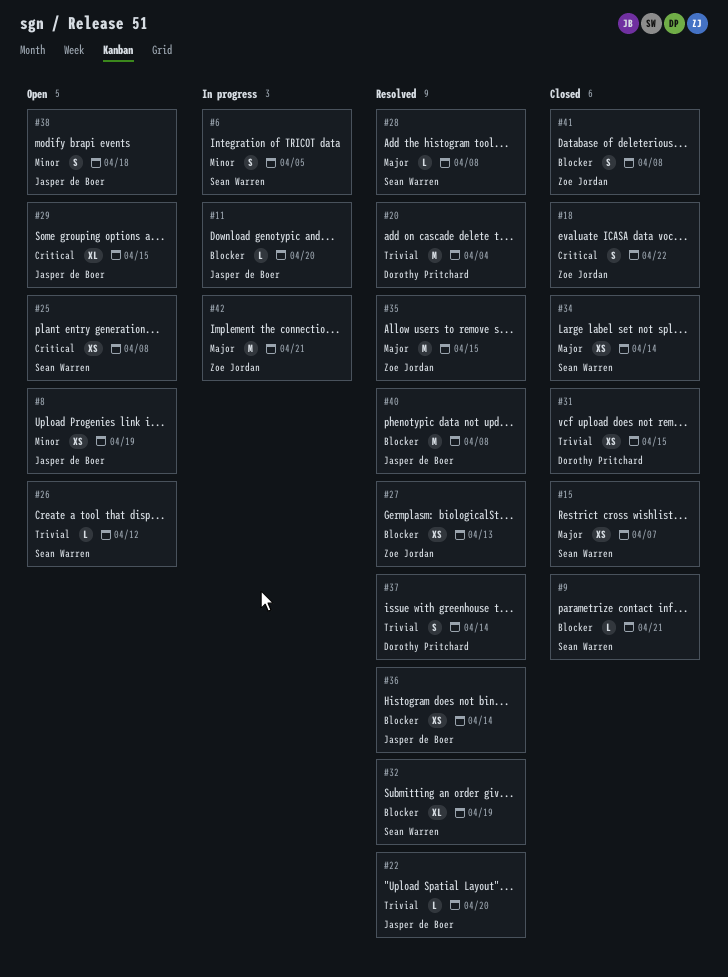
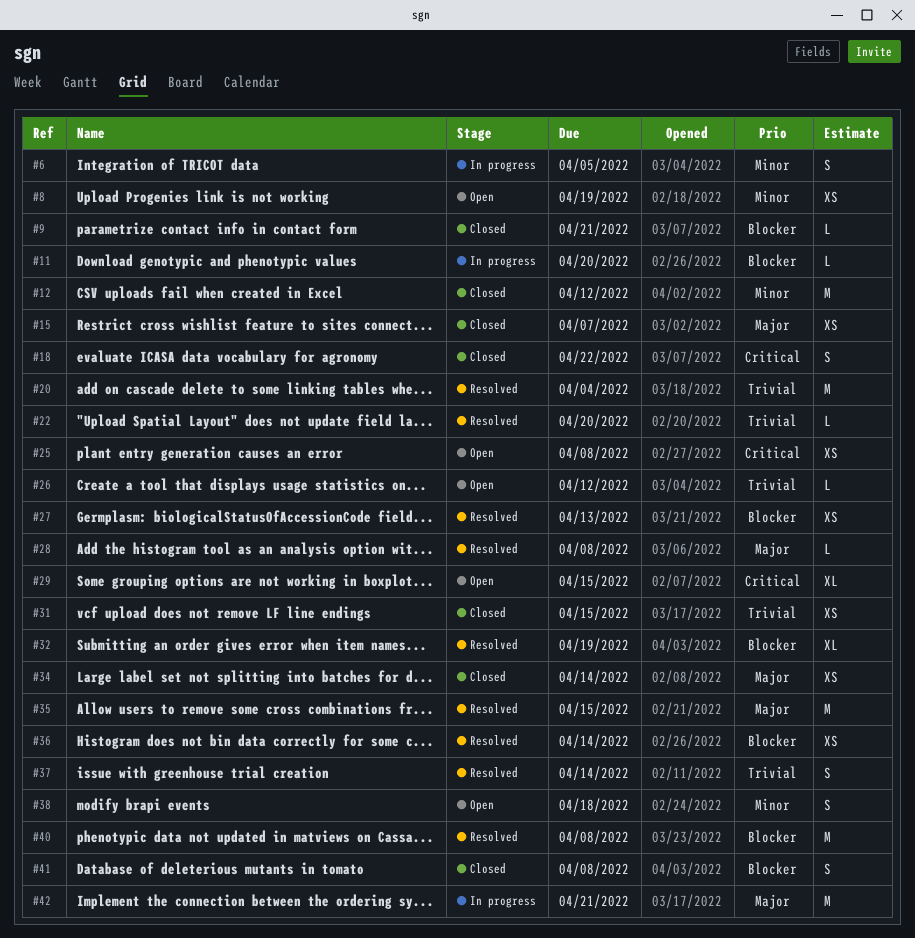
#12: none -> present

